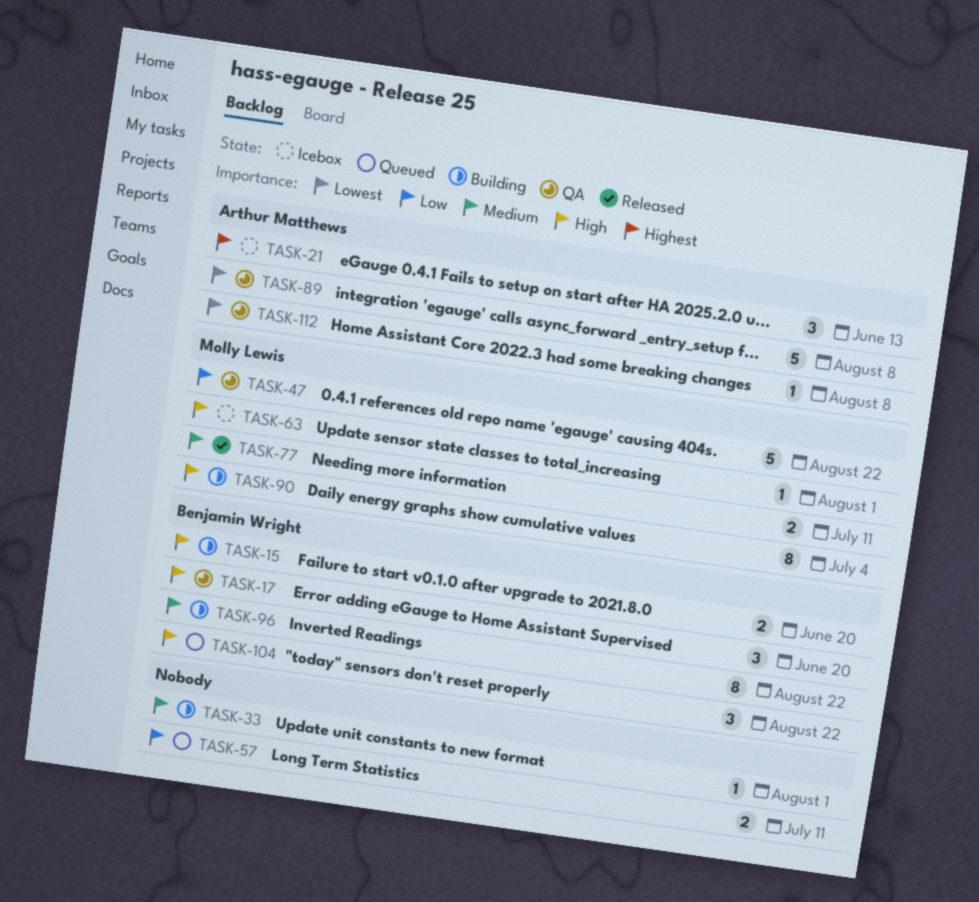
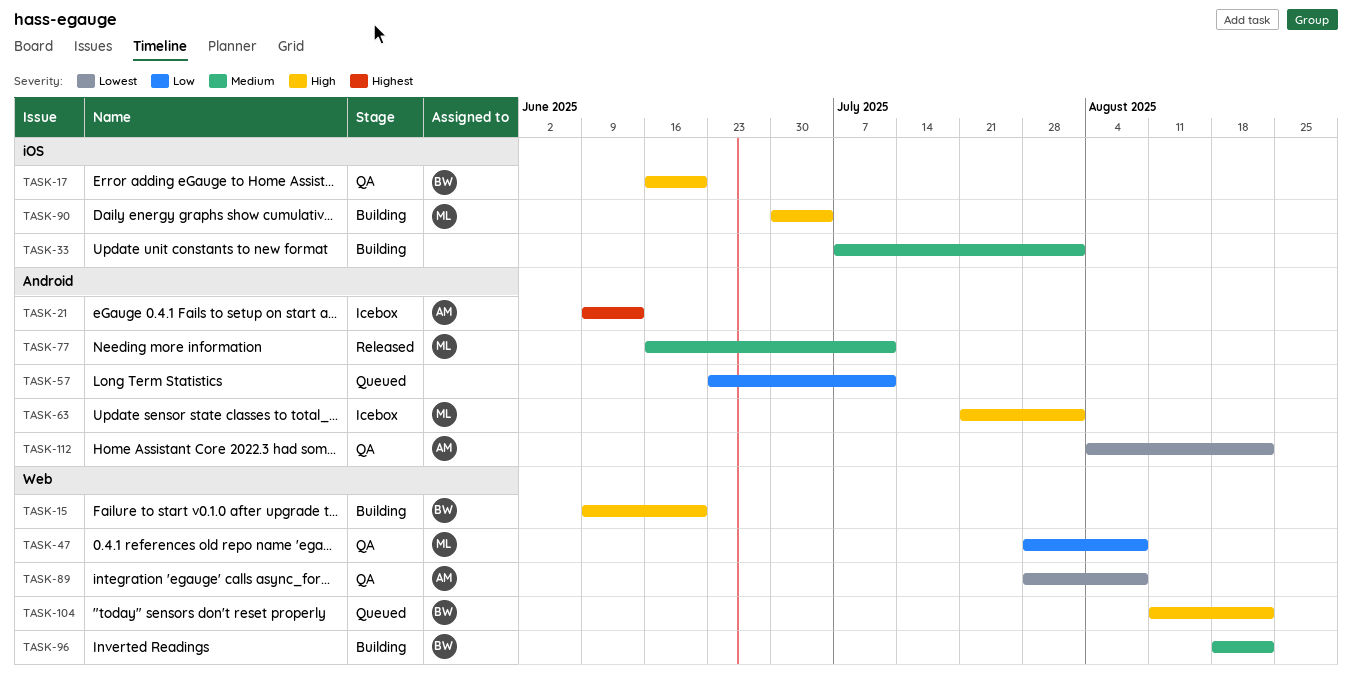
TASK-47, due: Aug 22 -> Aug 8
TASK-112, due: Aug 8 -> Aug 22

